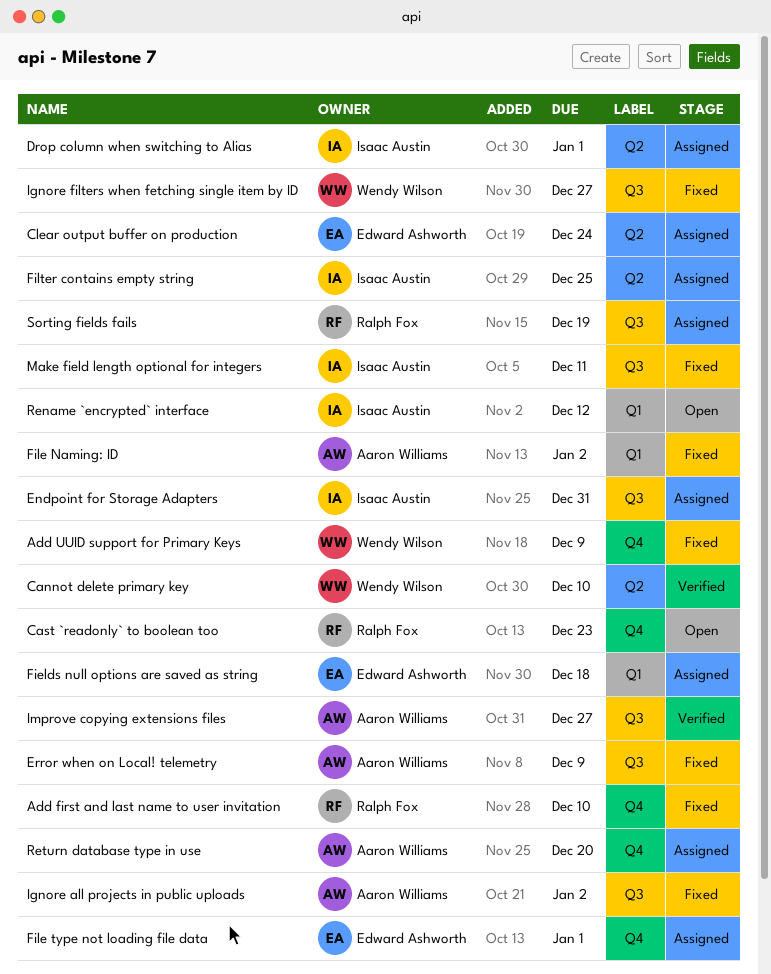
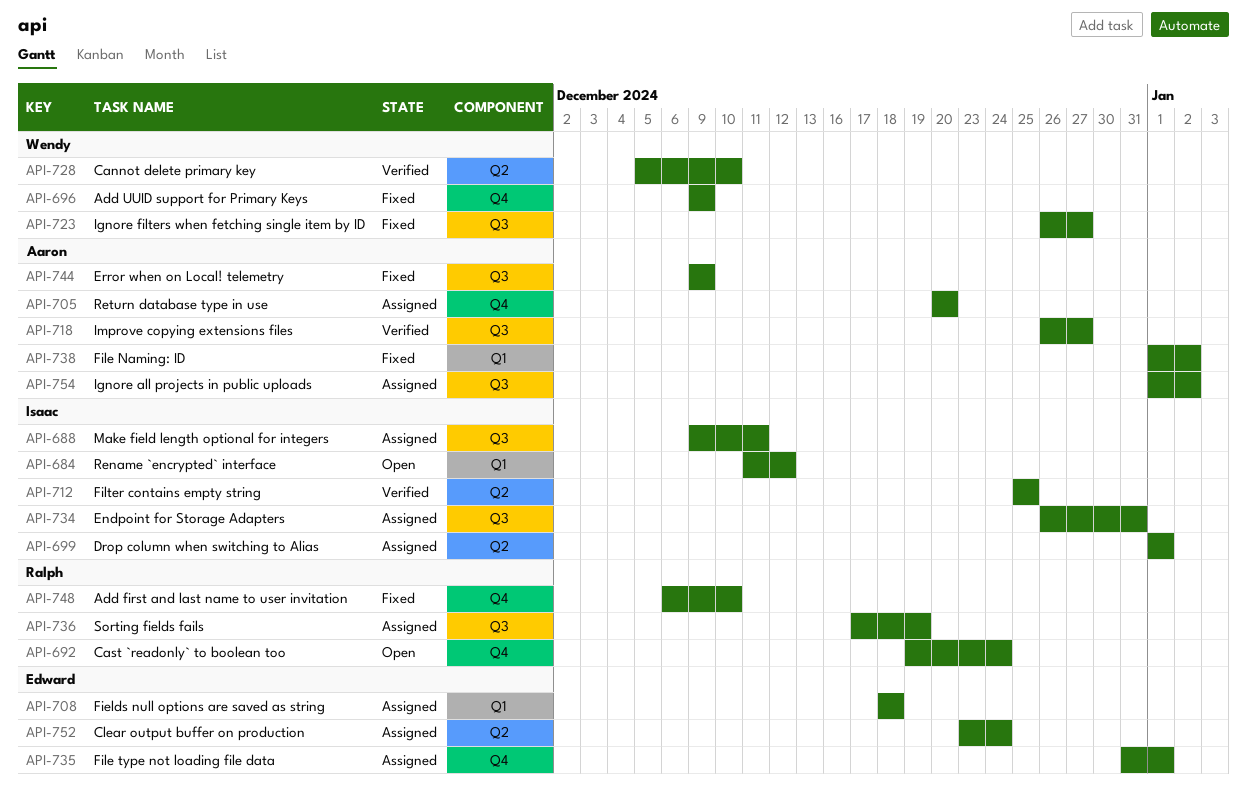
Cast `readonly` to boolean too, due: Dec 23 -> Dec 24
Filter contains empty string, status: Assigned -> Verified
Ignore all projects in public uploads, status: Fixed -> Assigned
Make field length optional for integers, status: Fixed -> Assigned

